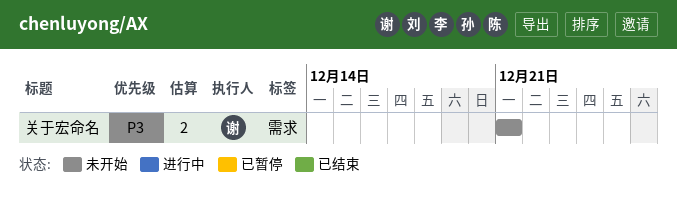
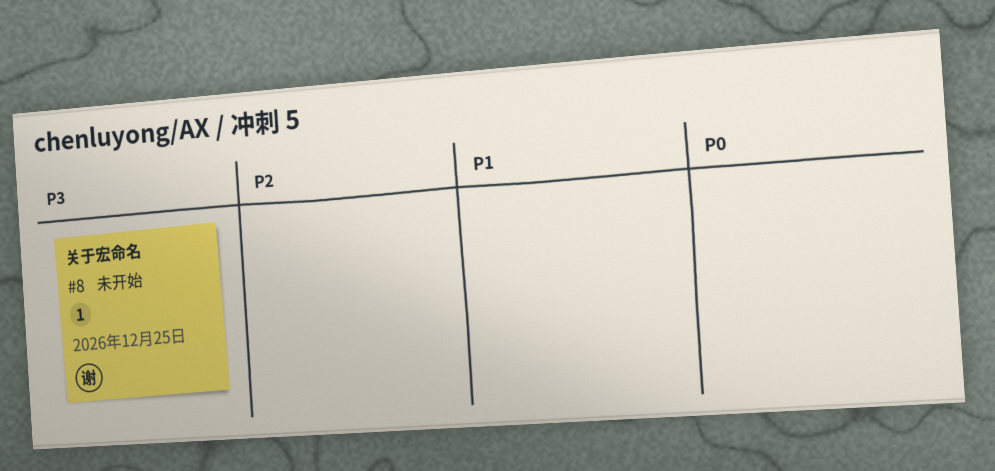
关于宏命名, estimate: 2 -> 1
关于宏命名, due: Dec 21 -> Dec 25

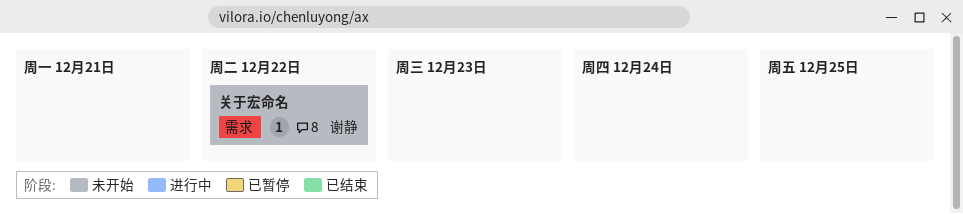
关于宏命名, due: Dec 25 -> Dec 22

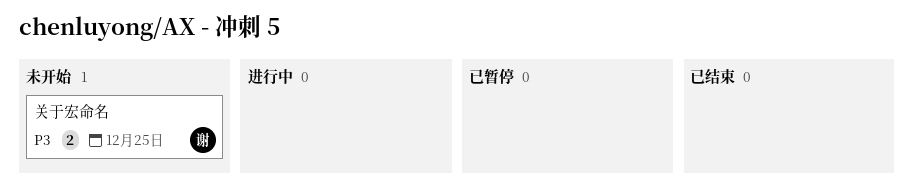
关于宏命名, estimate: 1 -> 2
关于宏命名, due: Dec 22 -> Dec 25

